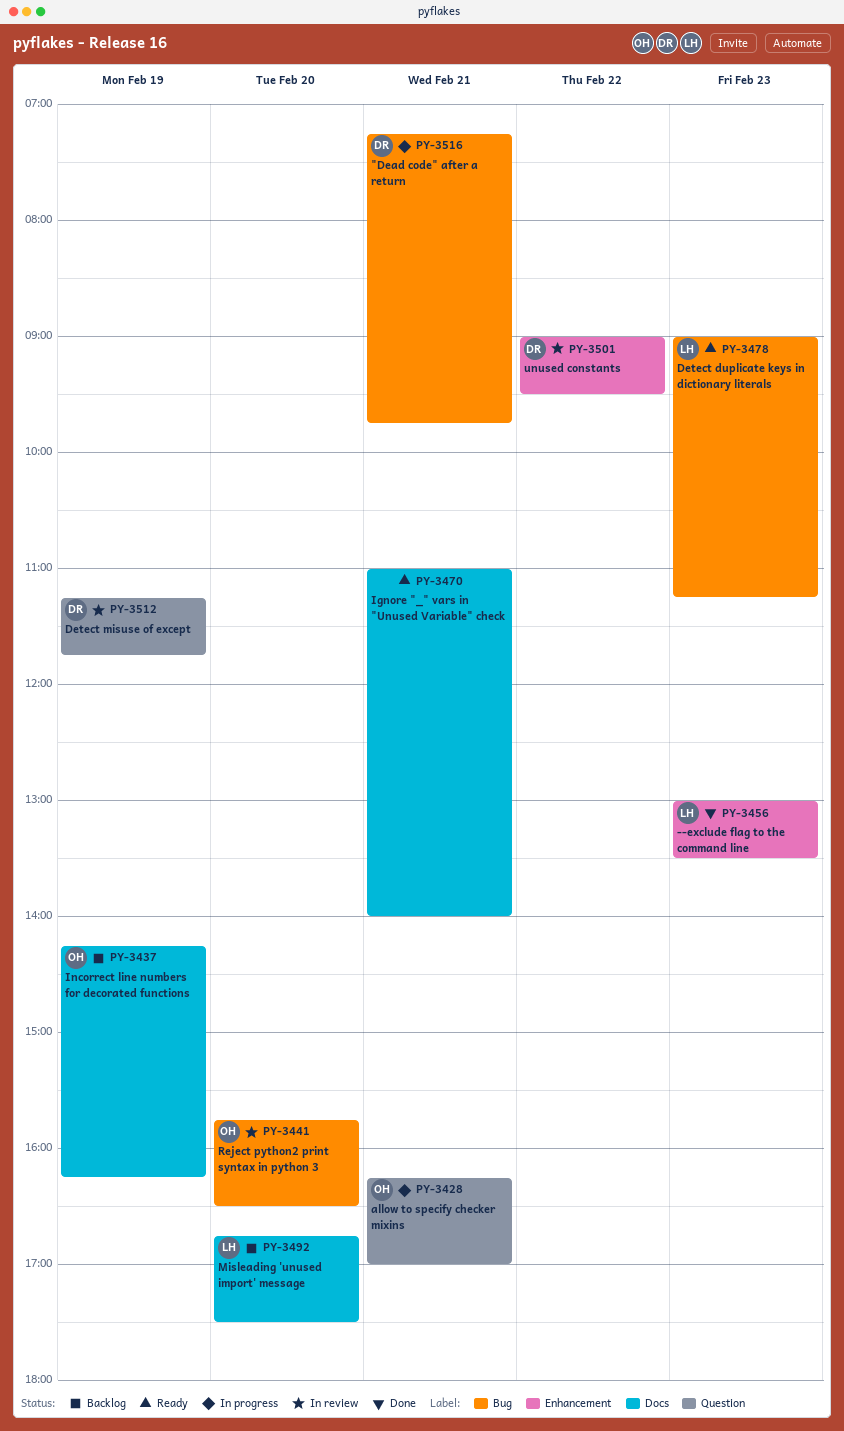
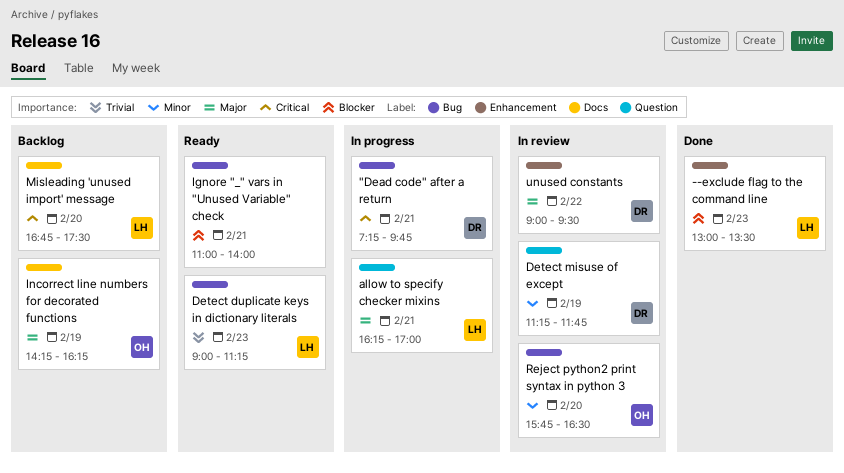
allow to specify checker mixins, owner: OH -> LH
Ignore "_" vars in "Unused Variable" check, label: Docs -> Bug

